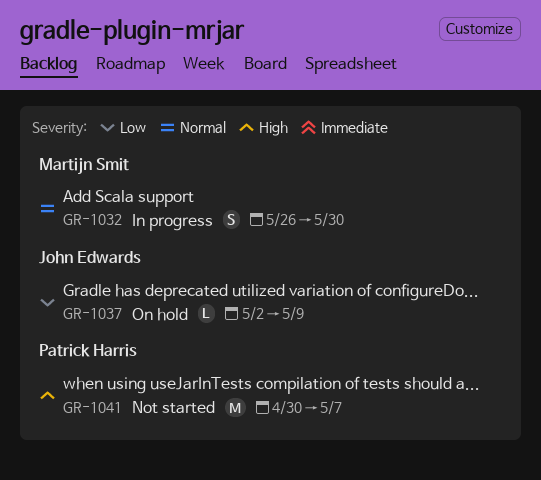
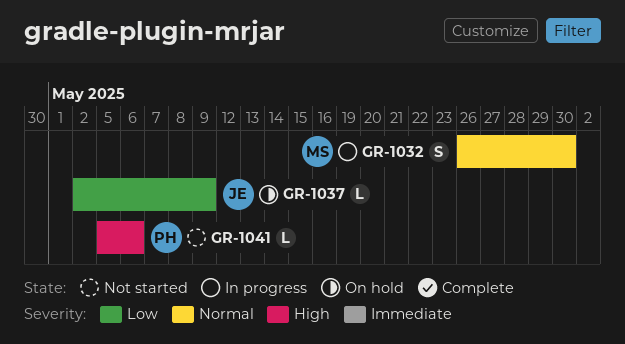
GR-1041, estimate: M -> L
GR-1041, start: Apr 30 -> May 5
GR-1041, due: May 7 -> May 6

